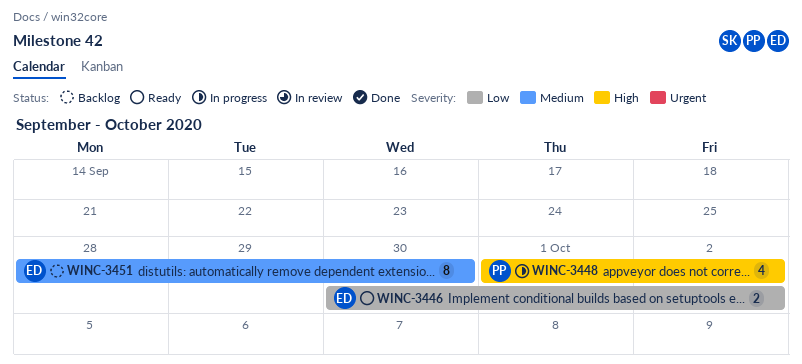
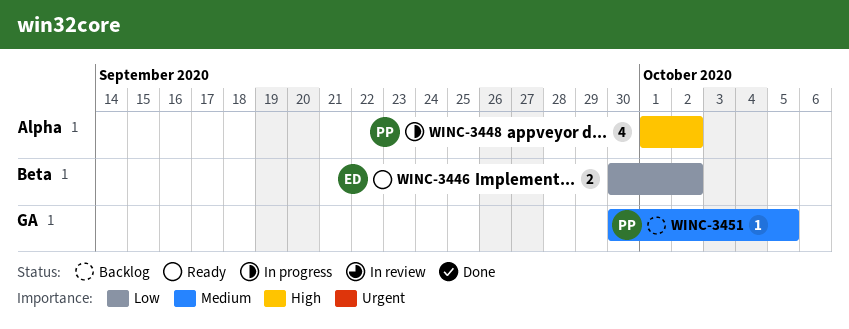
WINC-3451, owner: ED -> PP
WINC-3451, estimate: 8 -> 1
WINC-3451, start: Sep 28 -> Sep 30
WINC-3451, due: Sep 30 -> Oct 5

